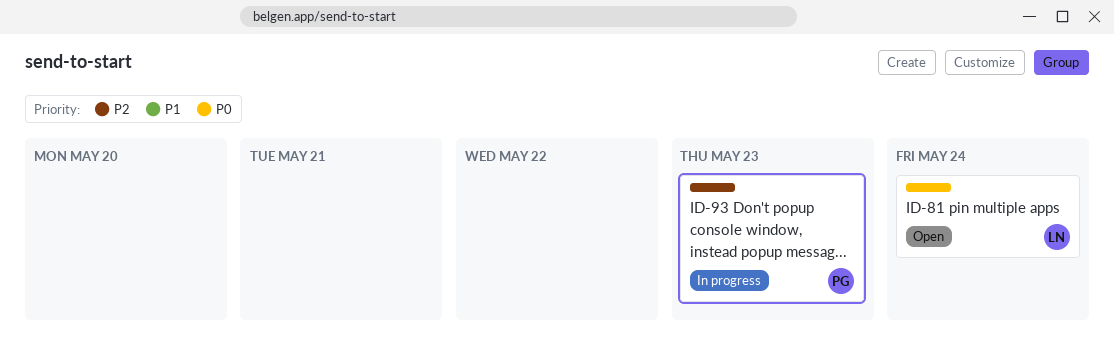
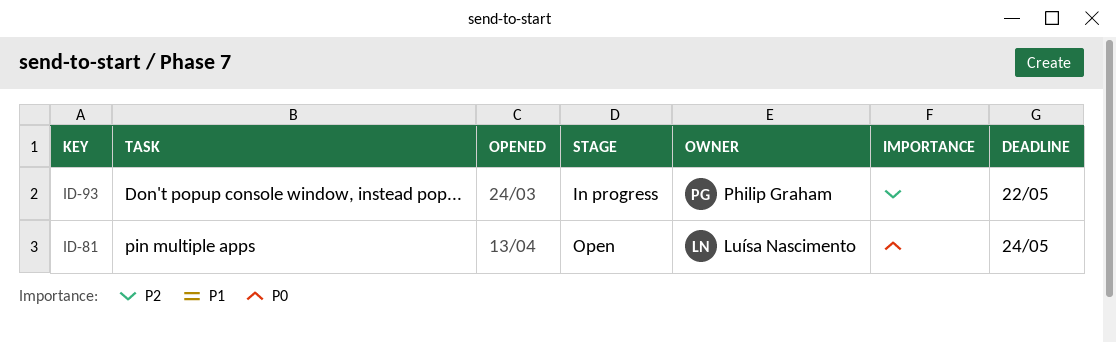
ID-93, due: May 23 -> May 22

